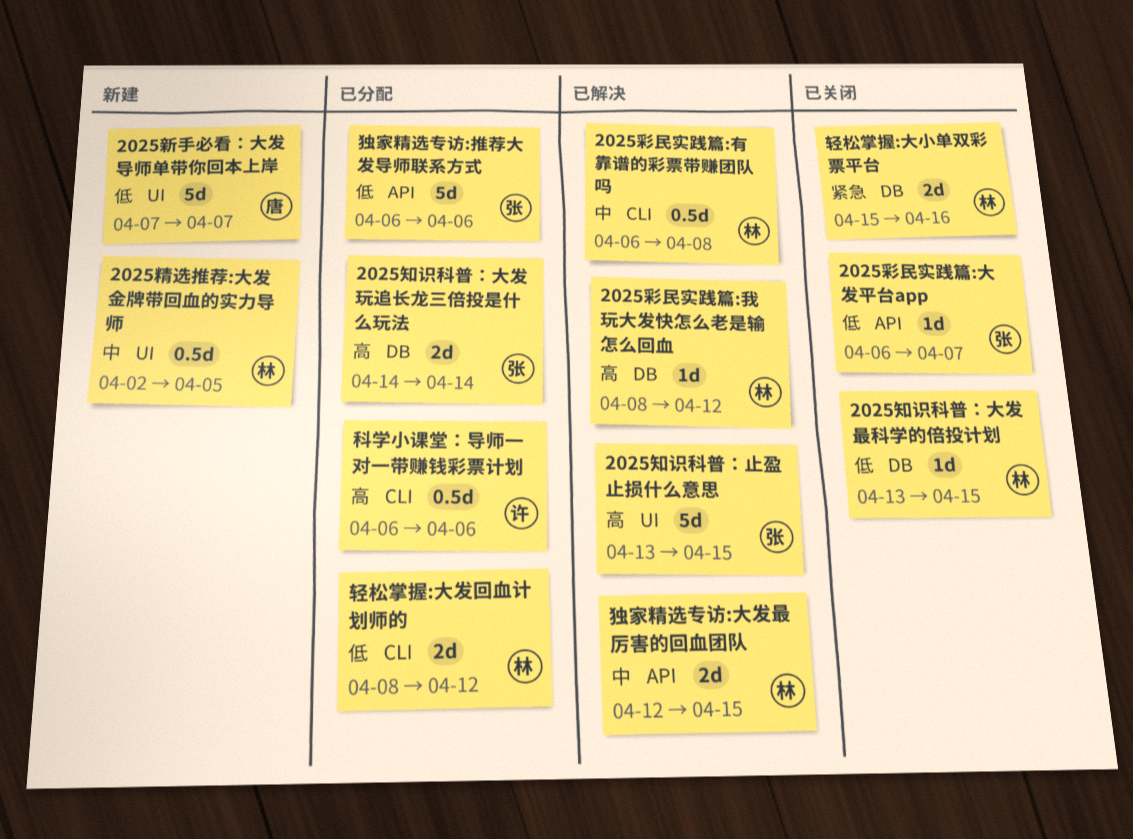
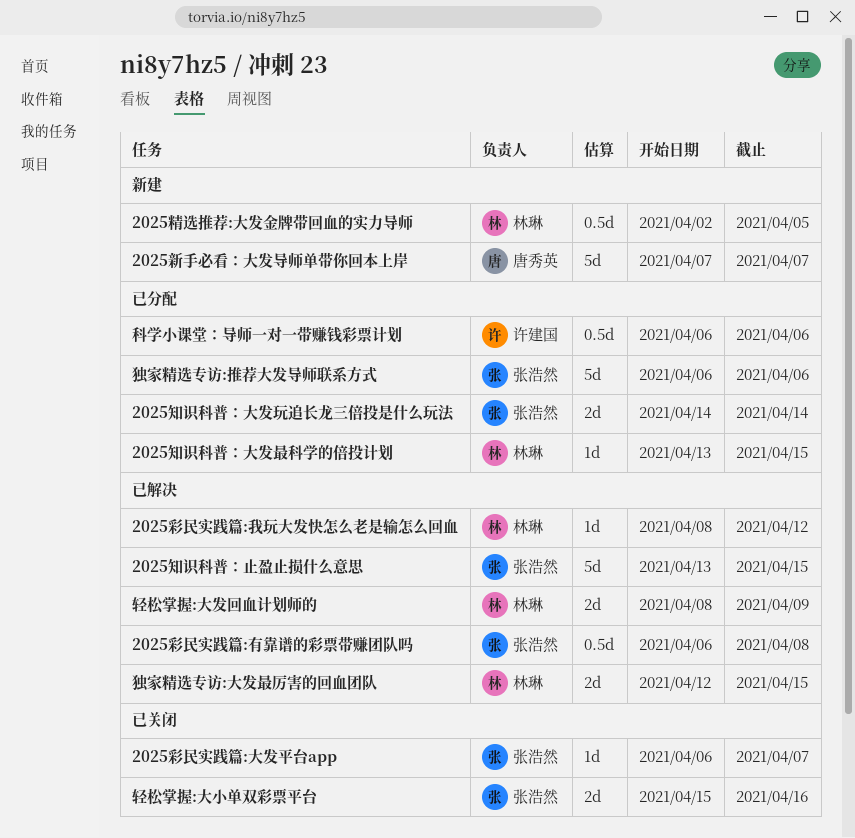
2025彩民实践篇:有靠谱的彩票带赚团队吗, owner: 林琳 -> 张浩然
2025知识科普：大发最科学的倍投计划, status: 已关闭 -> 已分配
轻松掌握:大发回血计划师的, status: 已分配 -> 已解决
轻松掌握:大发回血计划师的, due: Apr 12 -> Apr 9
轻松掌握:大小单双彩票平台, owner: 林琳 -> 张浩然

